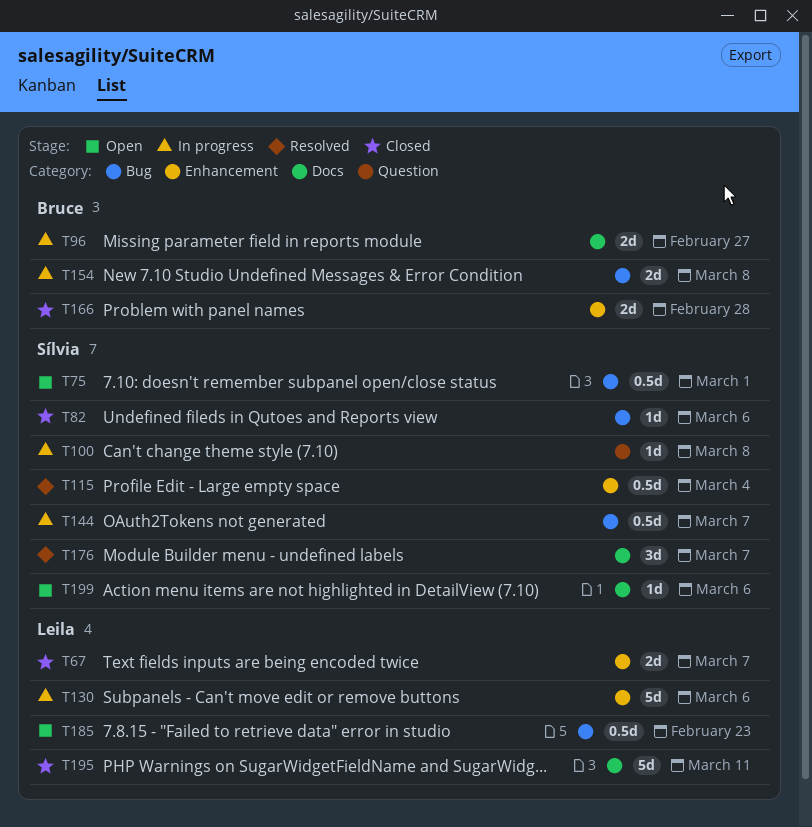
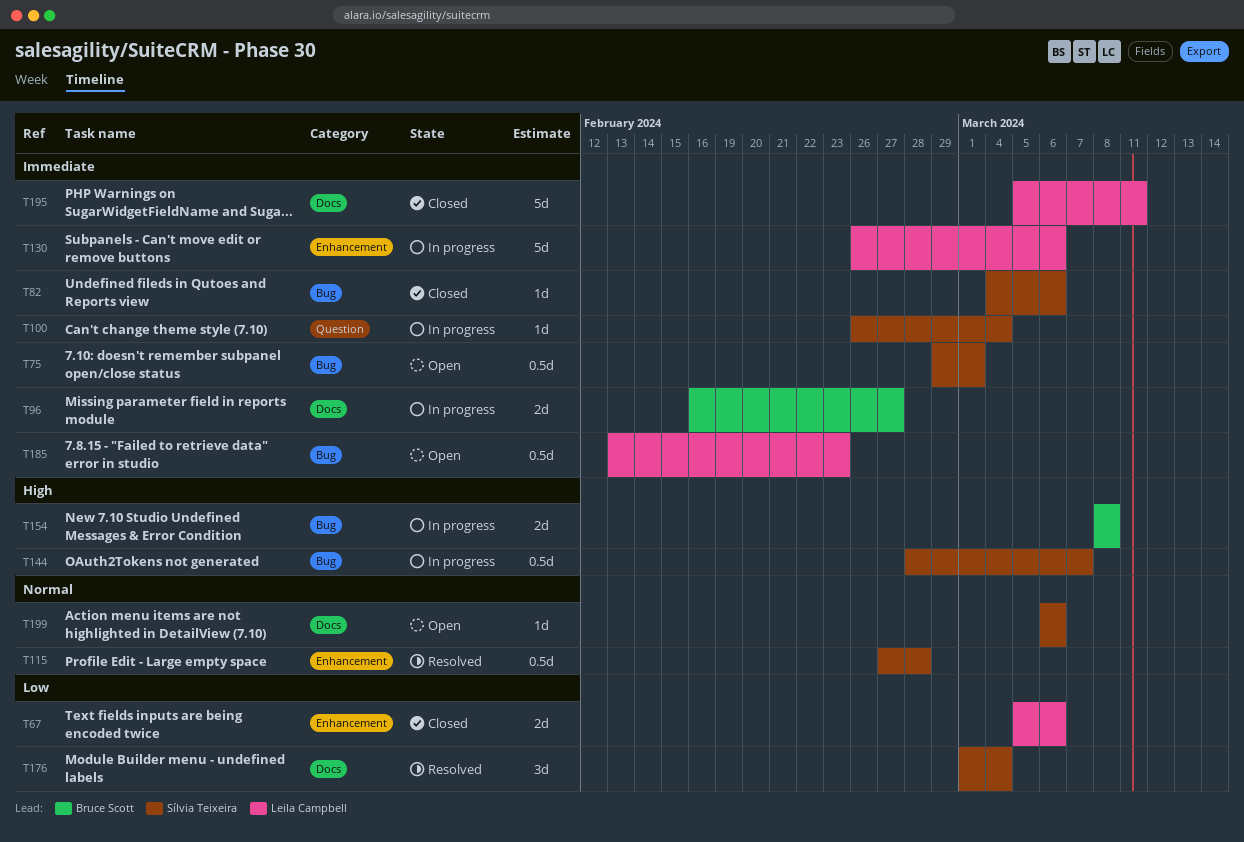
T67, due: Mar 7 -> Mar 6
T100, due: Mar 8 -> Mar 4
T115, due: Mar 4 -> Feb 28
T166: present -> none
T176, due: Mar 7 -> Mar 4

